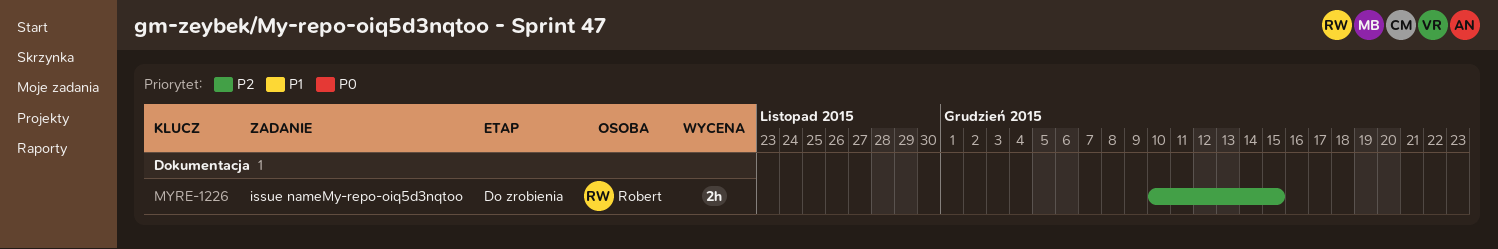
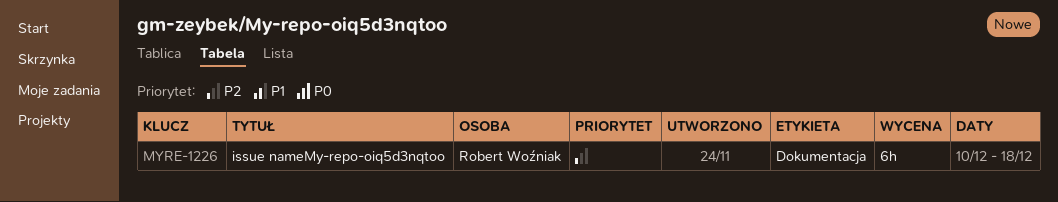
MYRE-1226, estimate: 2h -> 6h
MYRE-1226, due: Dec 15 -> Dec 18

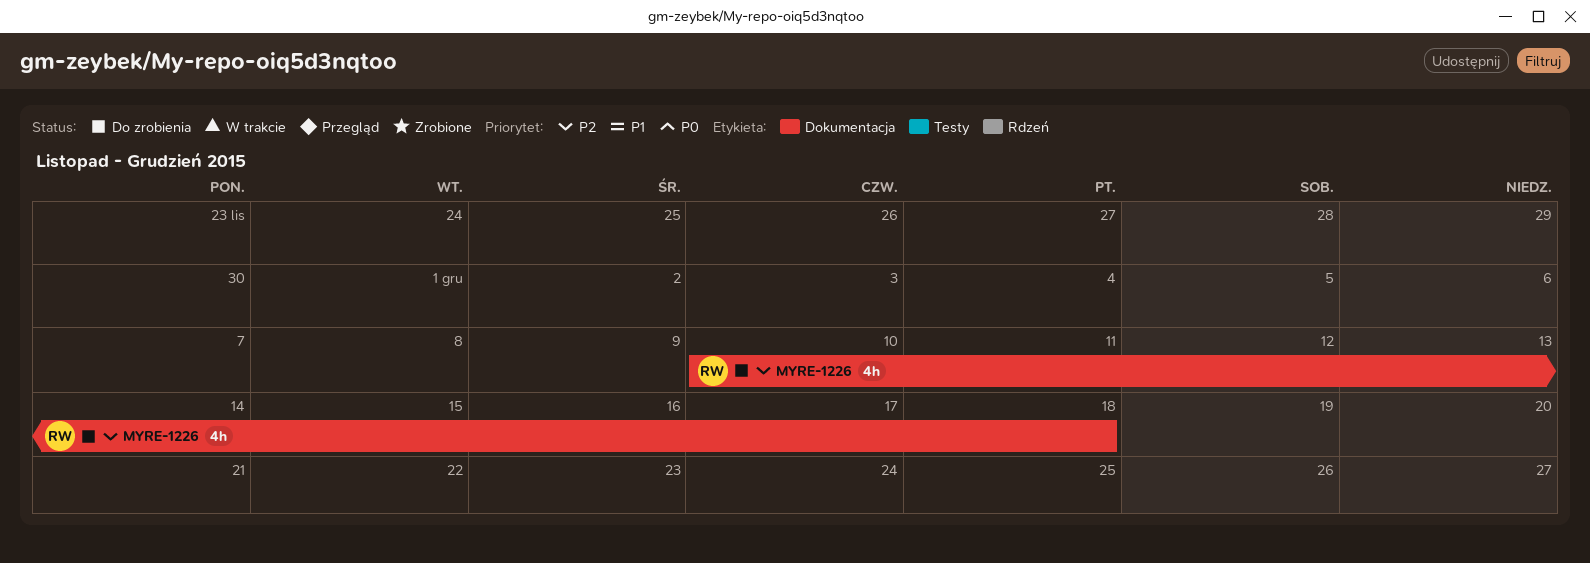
MYRE-1226, estimate: 6h -> 4h

